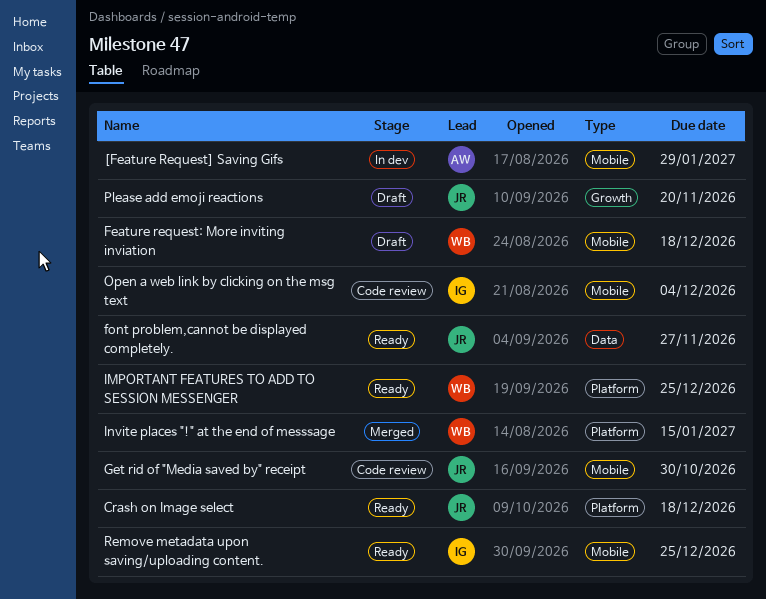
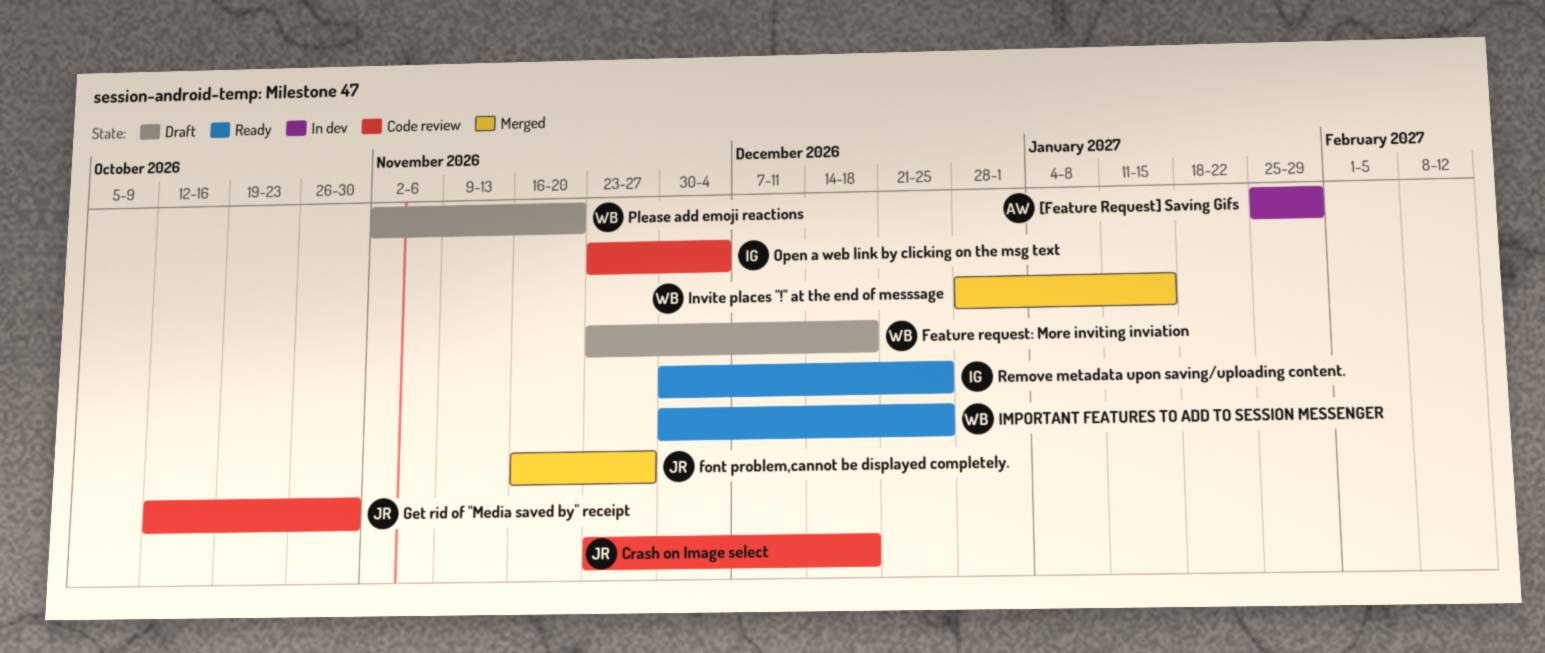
Crash on Image select, status: Ready -> Code review
font problem,cannot be displayed completely., status: Ready -> Merged
Please add emoji reactions, owner: JR -> WB

